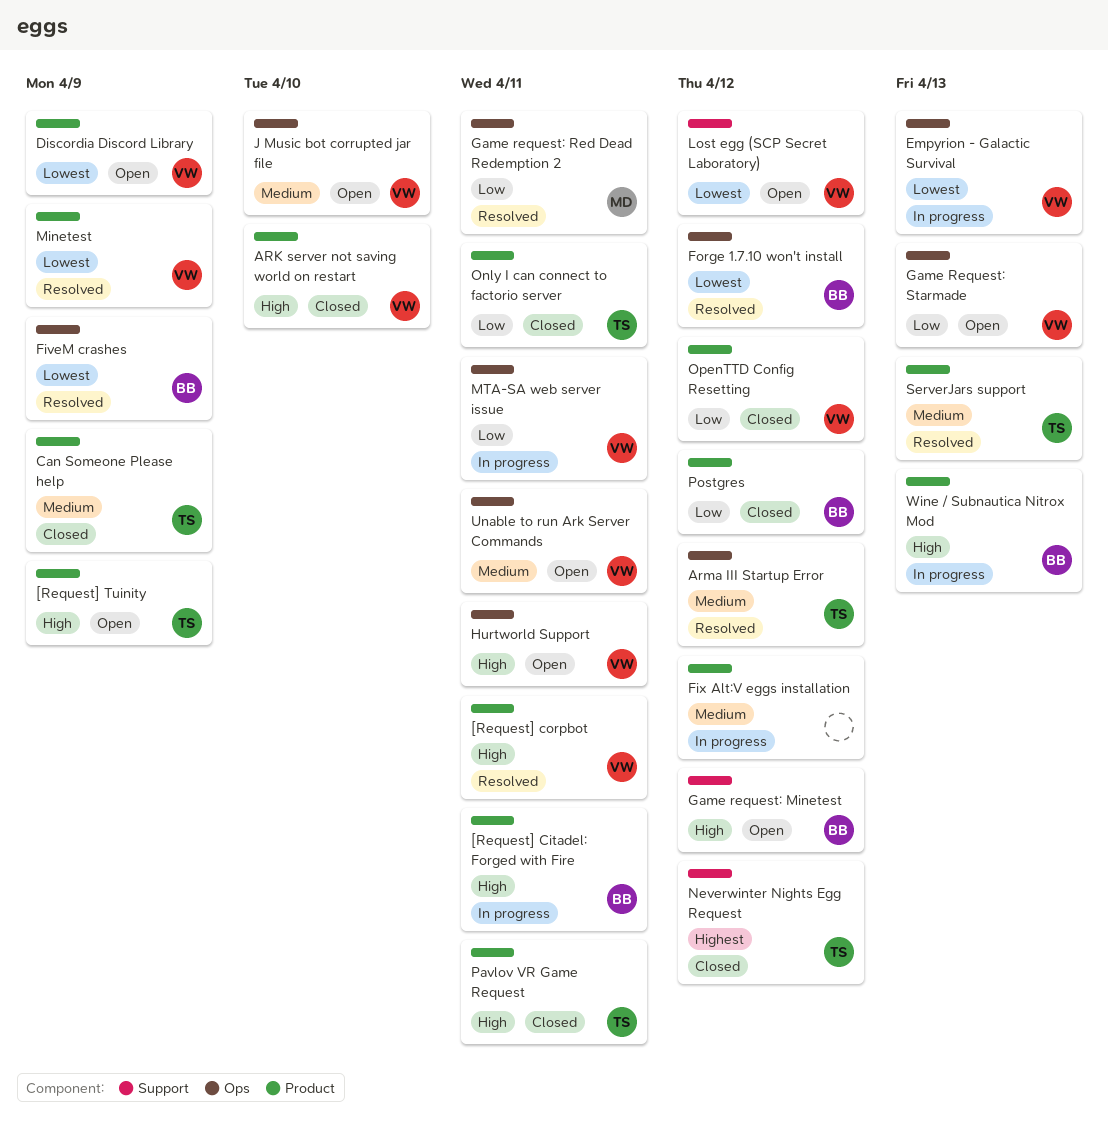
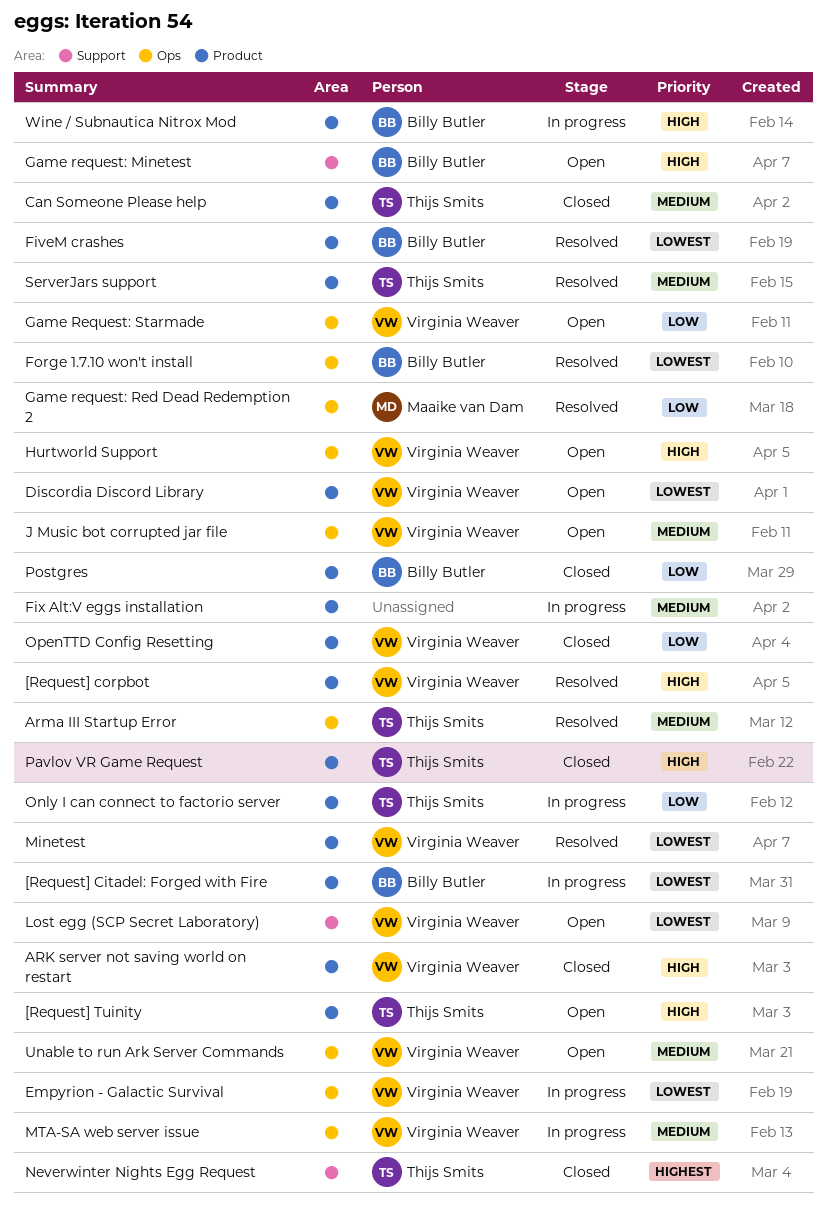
[Request] Citadel: Forged with Fire, priority: High -> Lowest
FiveM crashes, label: Ops -> Product
MTA-SA web server issue, priority: Low -> Medium
Only I can connect to factorio server, status: Closed -> In progress

